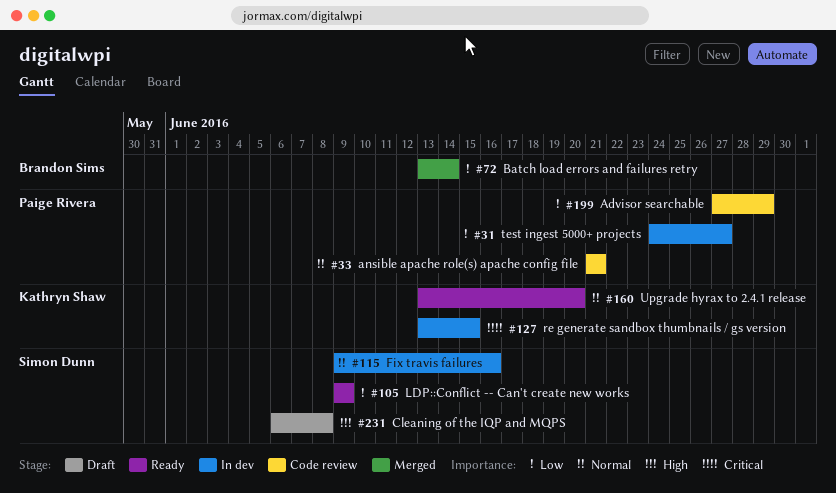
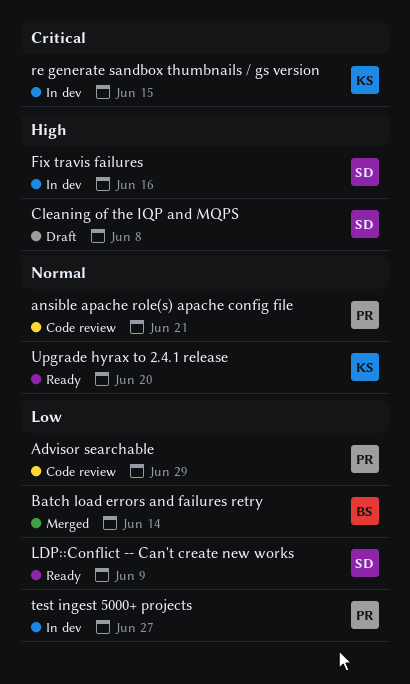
Fix travis failures, priority: Normal -> High

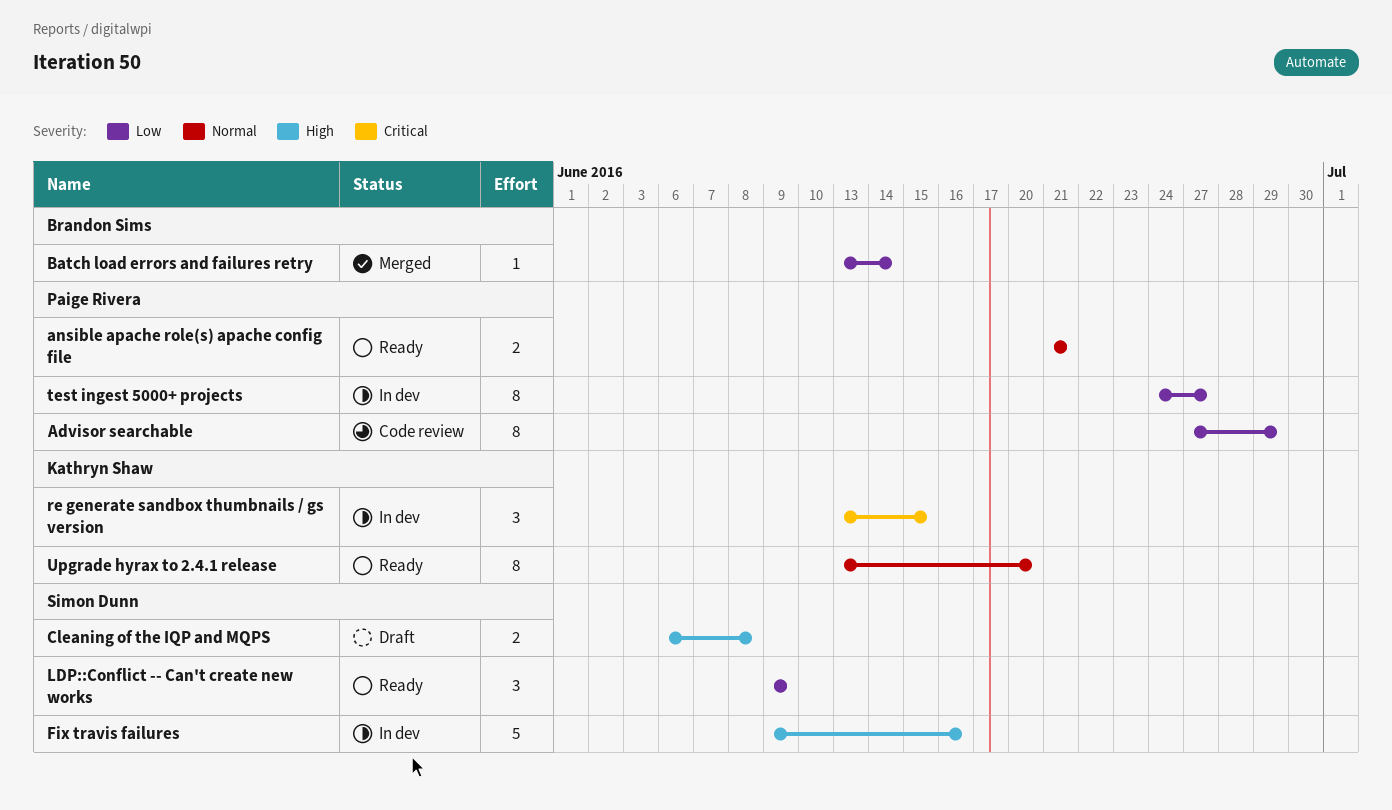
ansible apache role(s) apache config file, status: Code review -> Ready

